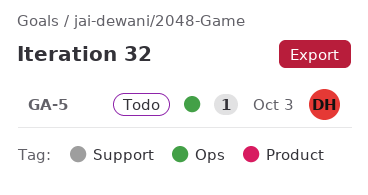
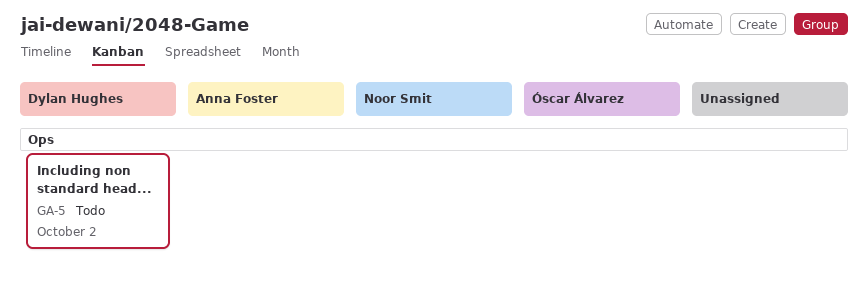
GA-5, due: Oct 3 -> Oct 2

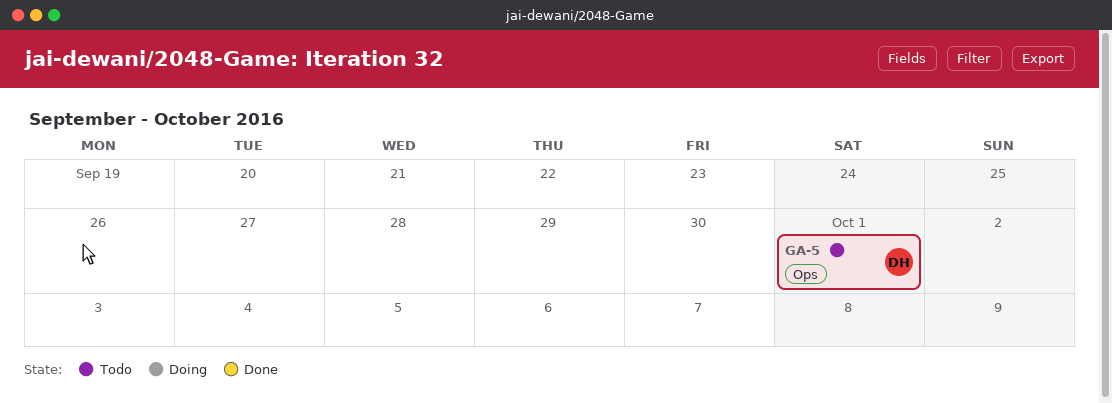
GA-5, due: Oct 2 -> Oct 1

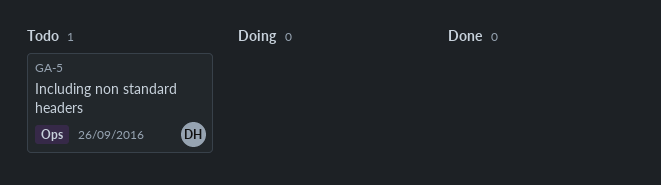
GA-5, due: Oct 1 -> Sep 26

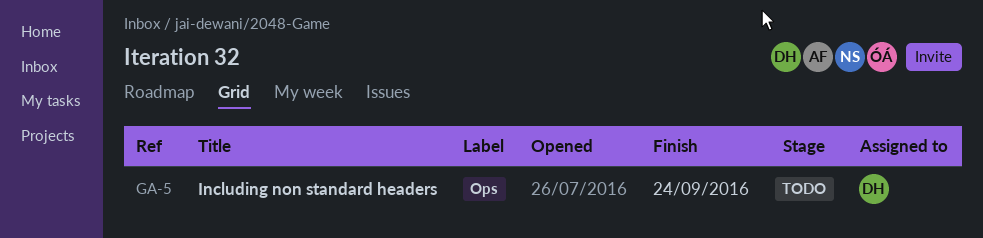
GA-5, due: Sep 26 -> Sep 24

